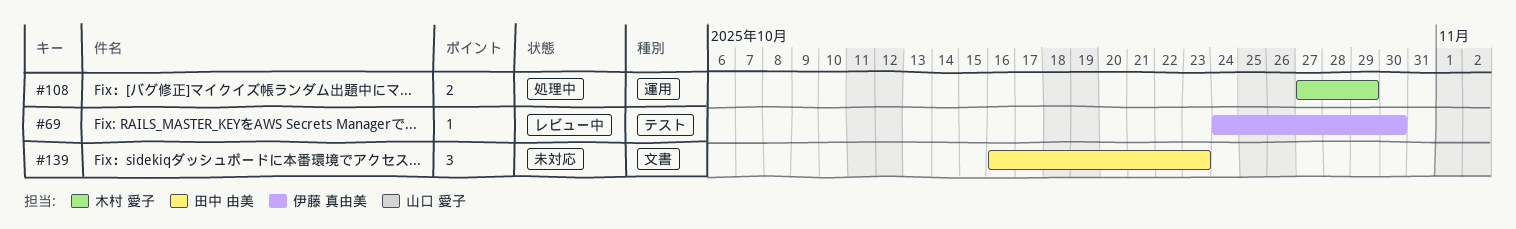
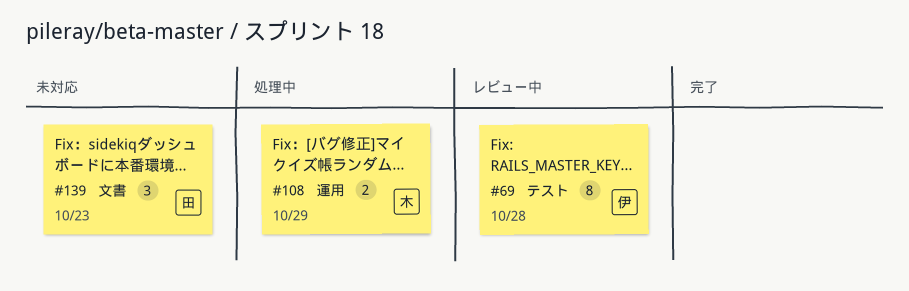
#69, estimate: 1 -> 8
#69, due: Oct 30 -> Oct 28

